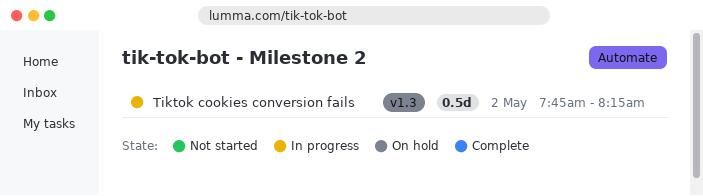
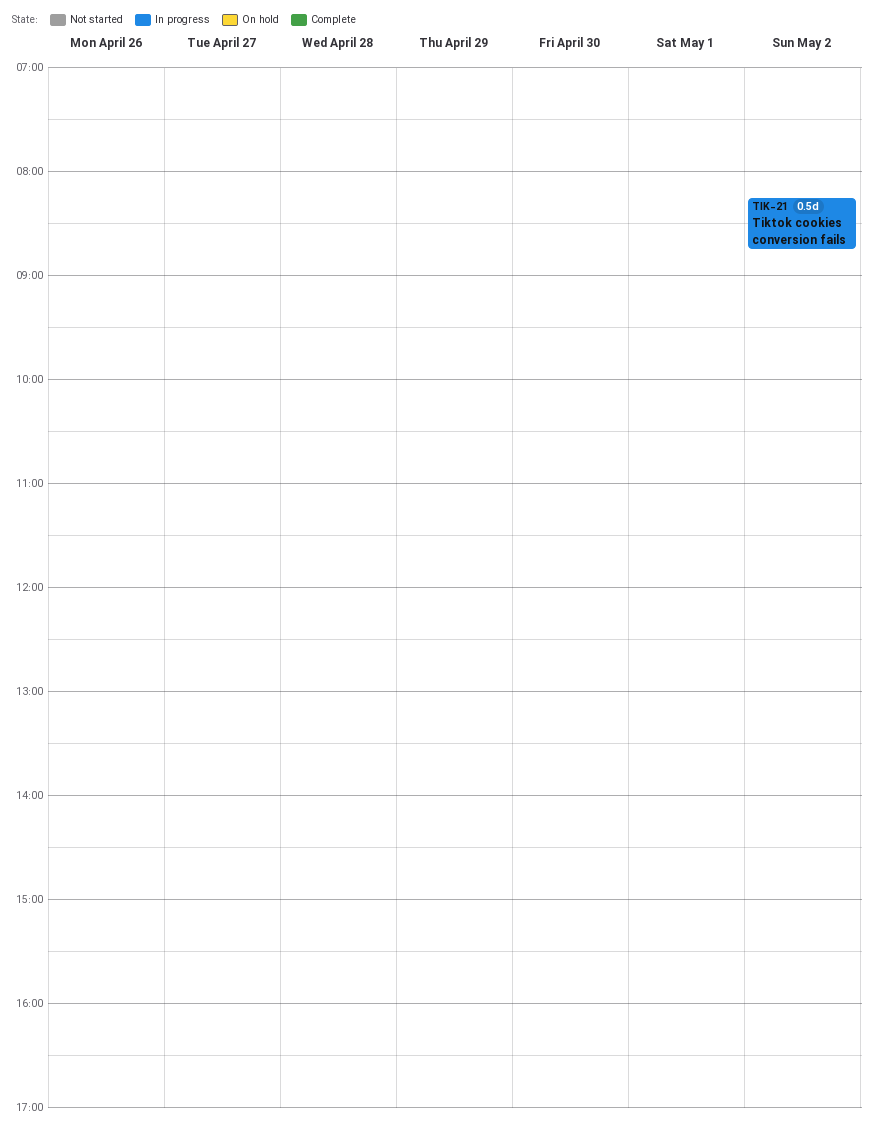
Tiktok cookies conversion fails, begins: 07:45 -> 08:15
Tiktok cookies conversion fails, ends: 08:15 -> 08:45

